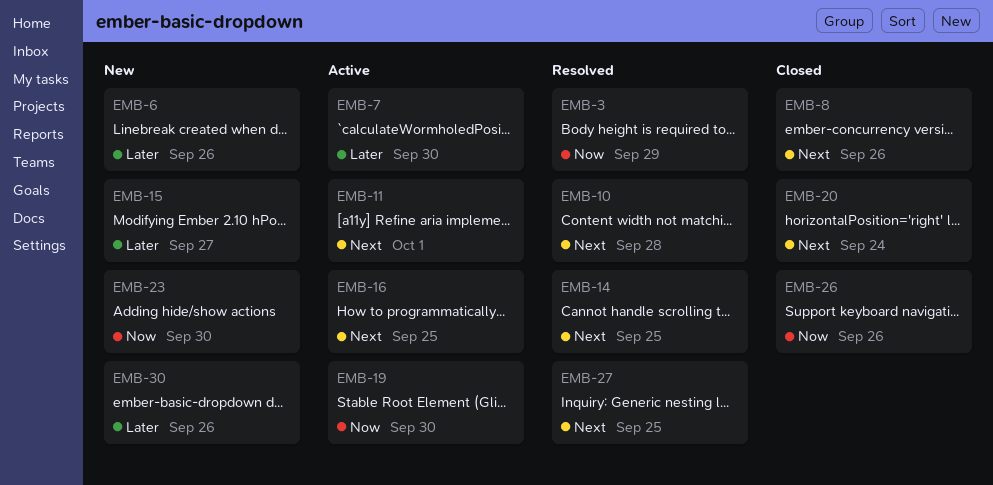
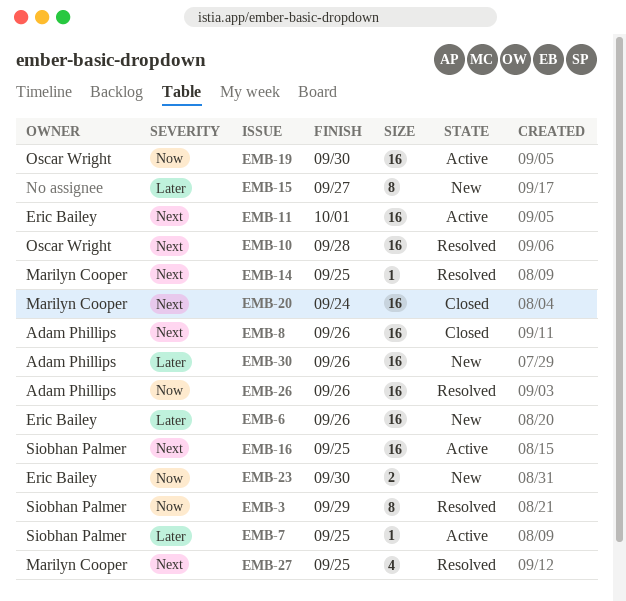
EMB-7, due: Sep 30 -> Sep 25
EMB-26, status: Closed -> Resolved

